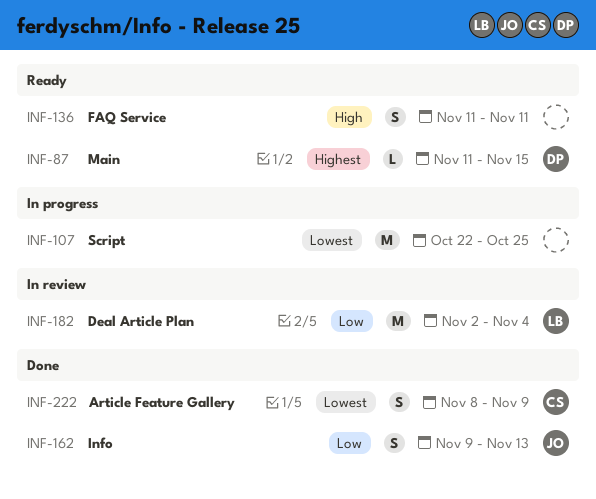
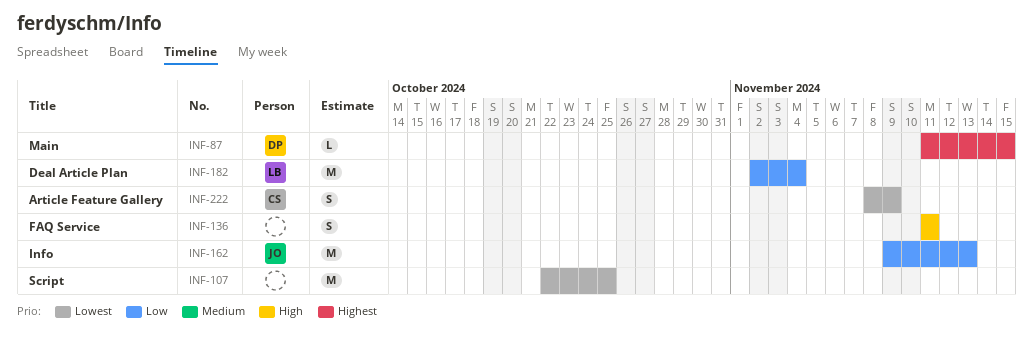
INF-162, estimate: S -> M

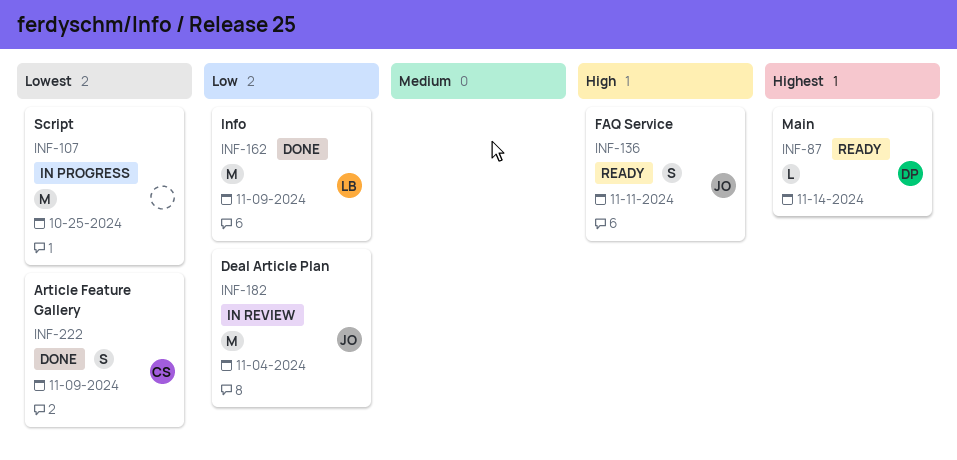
INF-87, due: Nov 15 -> Nov 14
INF-136, owner: none -> JO
INF-162, owner: JO -> LB
INF-162, due: Nov 13 -> Nov 9
INF-182, owner: LB -> JO

